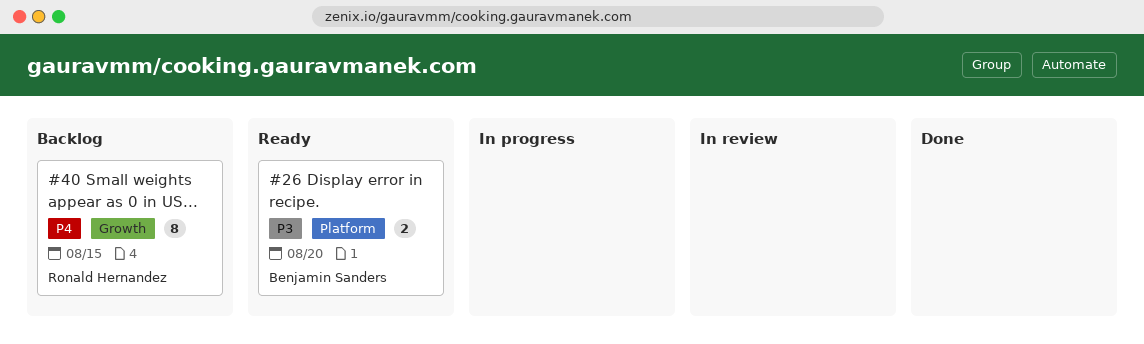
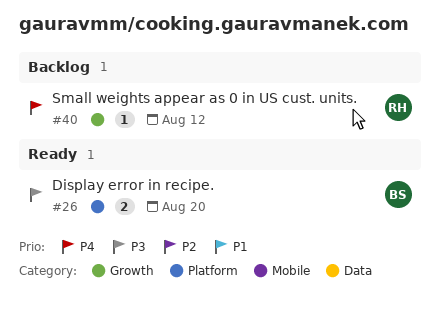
#40, estimate: 8 -> 1
#40, due: Aug 15 -> Aug 12

